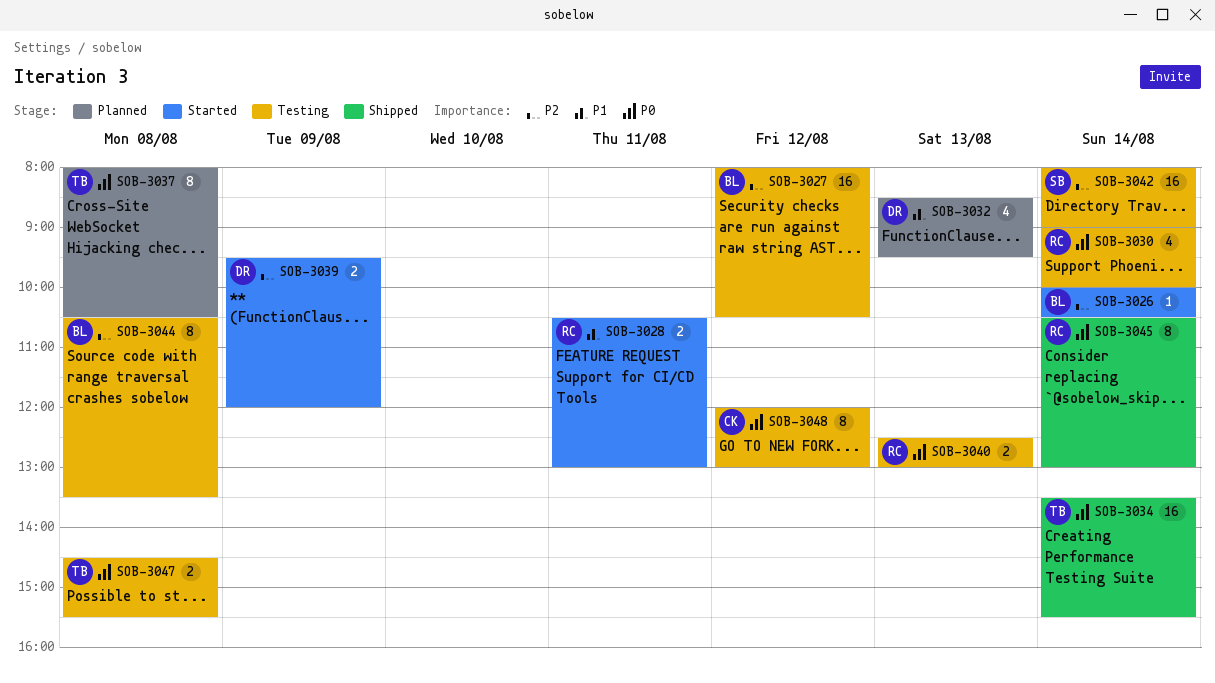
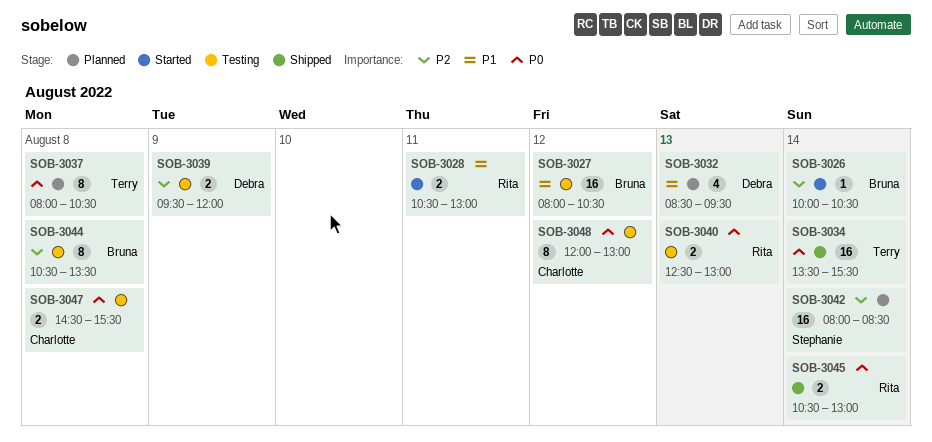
SOB-3027, priority: P2 -> P1
SOB-3030: present -> none
SOB-3039, status: Started -> Testing
SOB-3042, status: Testing -> Planned
SOB-3042, ends: 09:00 -> 08:30
SOB-3045, estimate: 8 -> 2
SOB-3047, owner: Terry -> Charlotte

